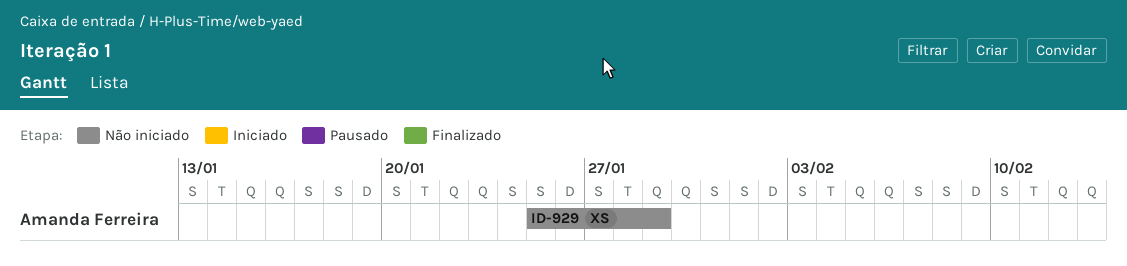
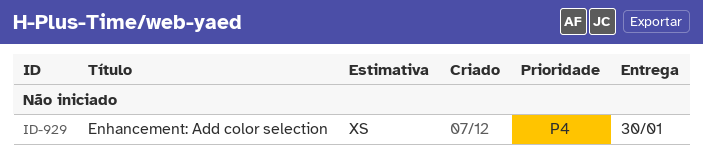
ID-929, due: Jan 29 -> Jan 30

